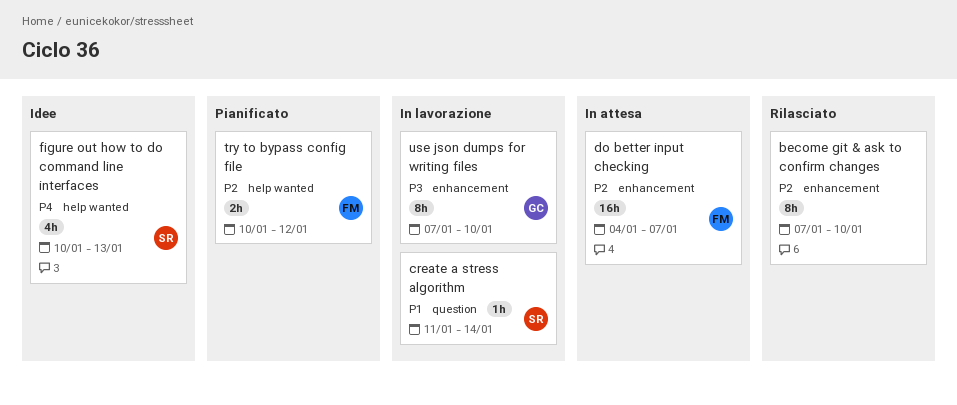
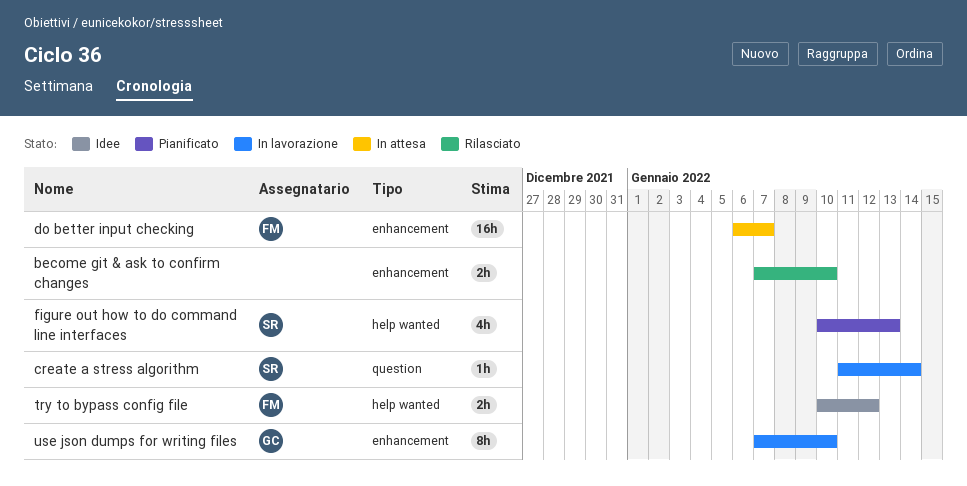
become git & ask to confirm changes, estimate: 8h -> 2h
do better input checking, start: Jan 4 -> Jan 6
figure out how to do command line interfaces, status: Idee -> Pianificato
try to bypass config file, status: Pianificato -> Idee

